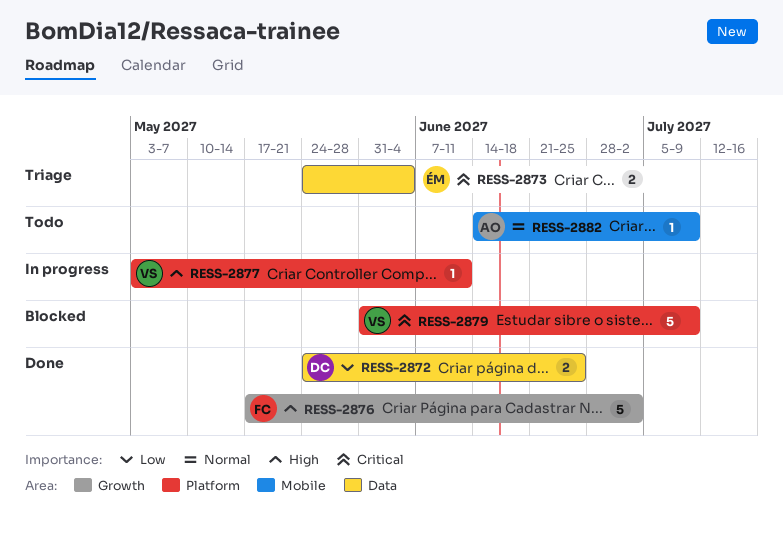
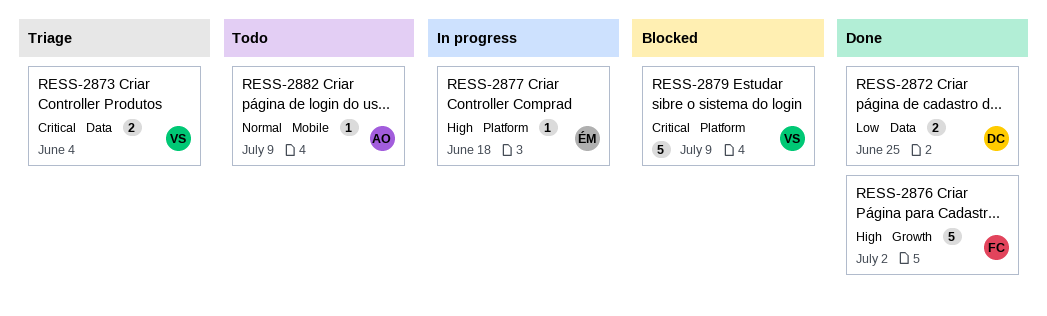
RESS-2873, owner: ÉM -> VS
RESS-2877, owner: VS -> ÉM
RESS-2877, due: Jun 11 -> Jun 18

